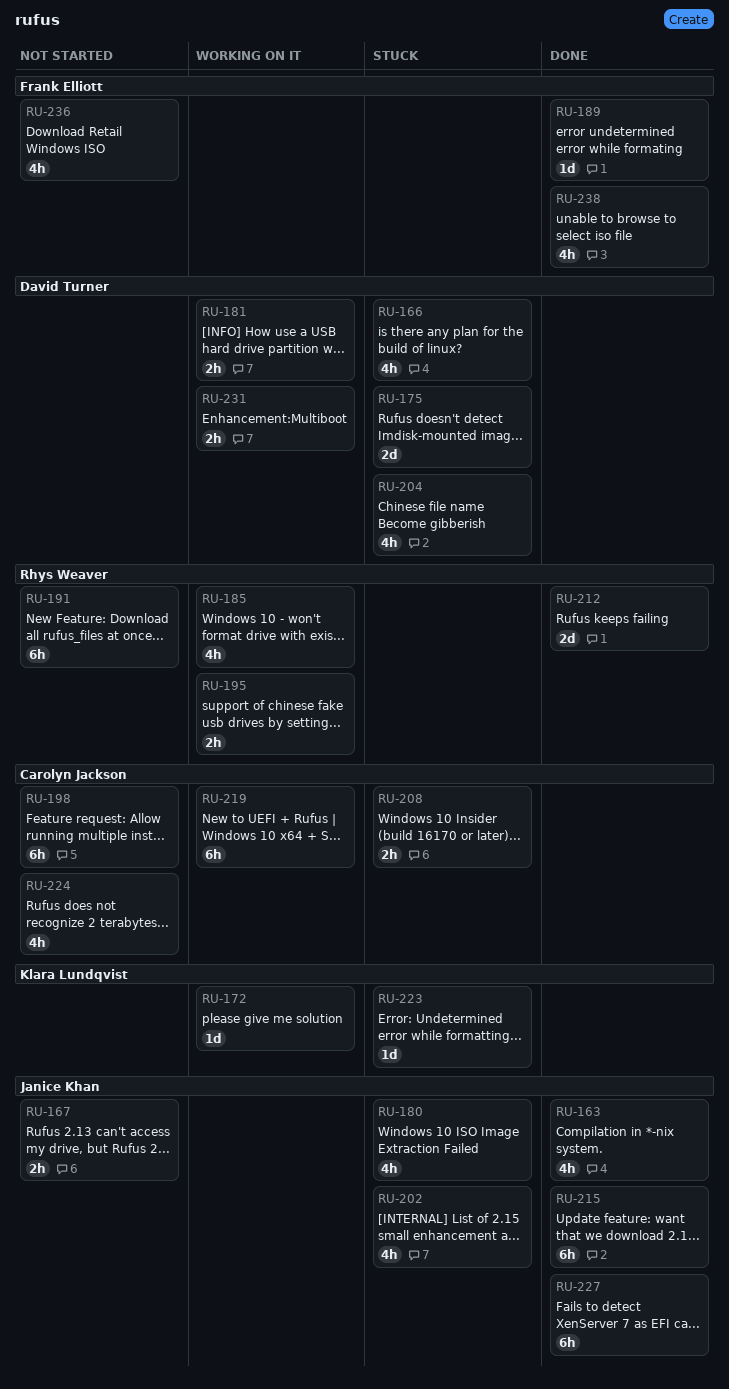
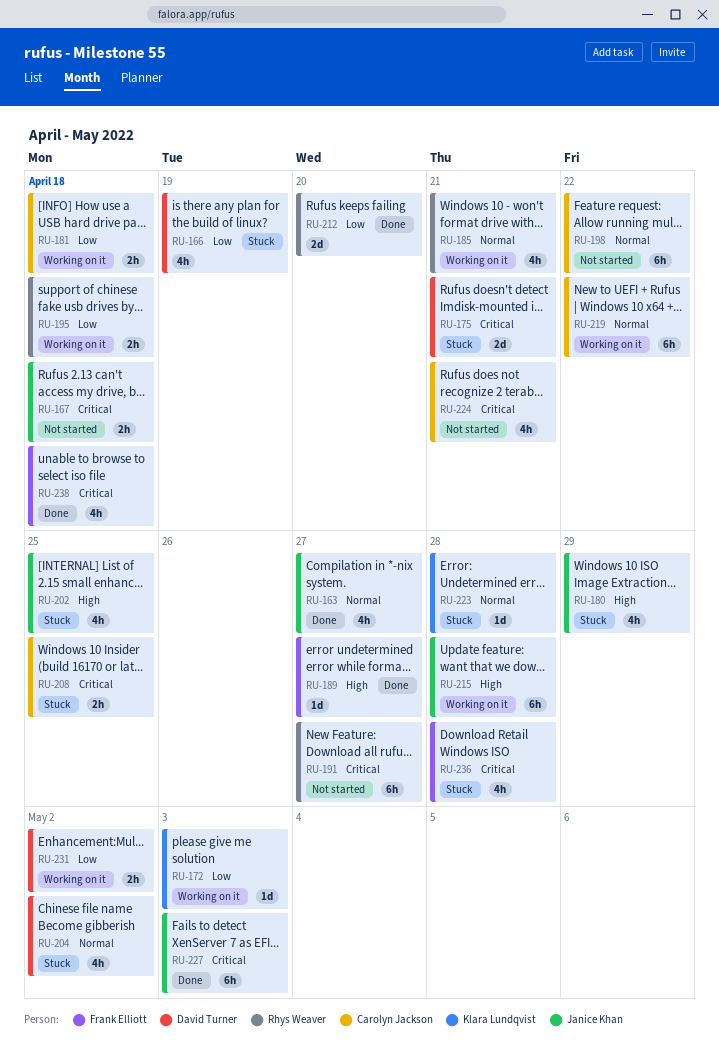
RU-181, owner: David Turner -> Carolyn Jackson
RU-215, status: Done -> Working on it
RU-236, status: Not started -> Stuck

